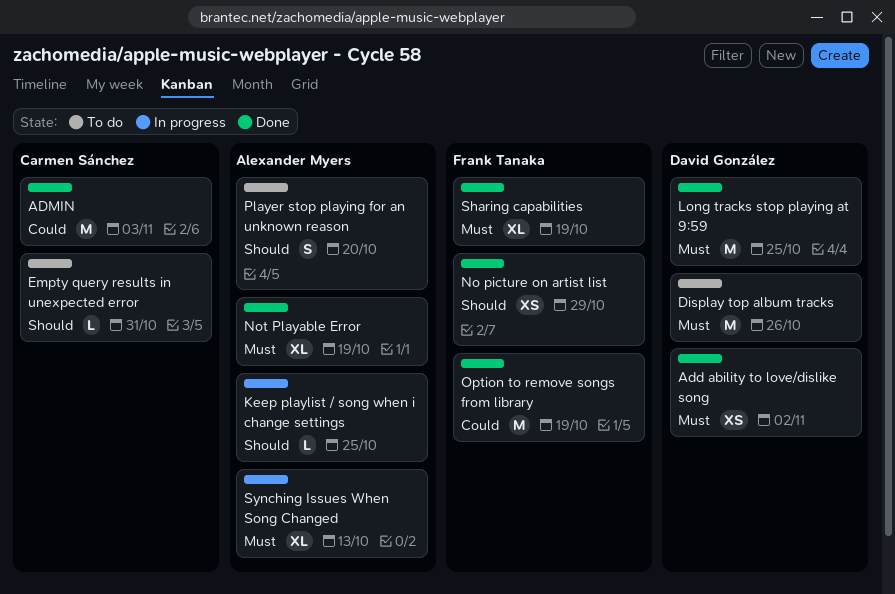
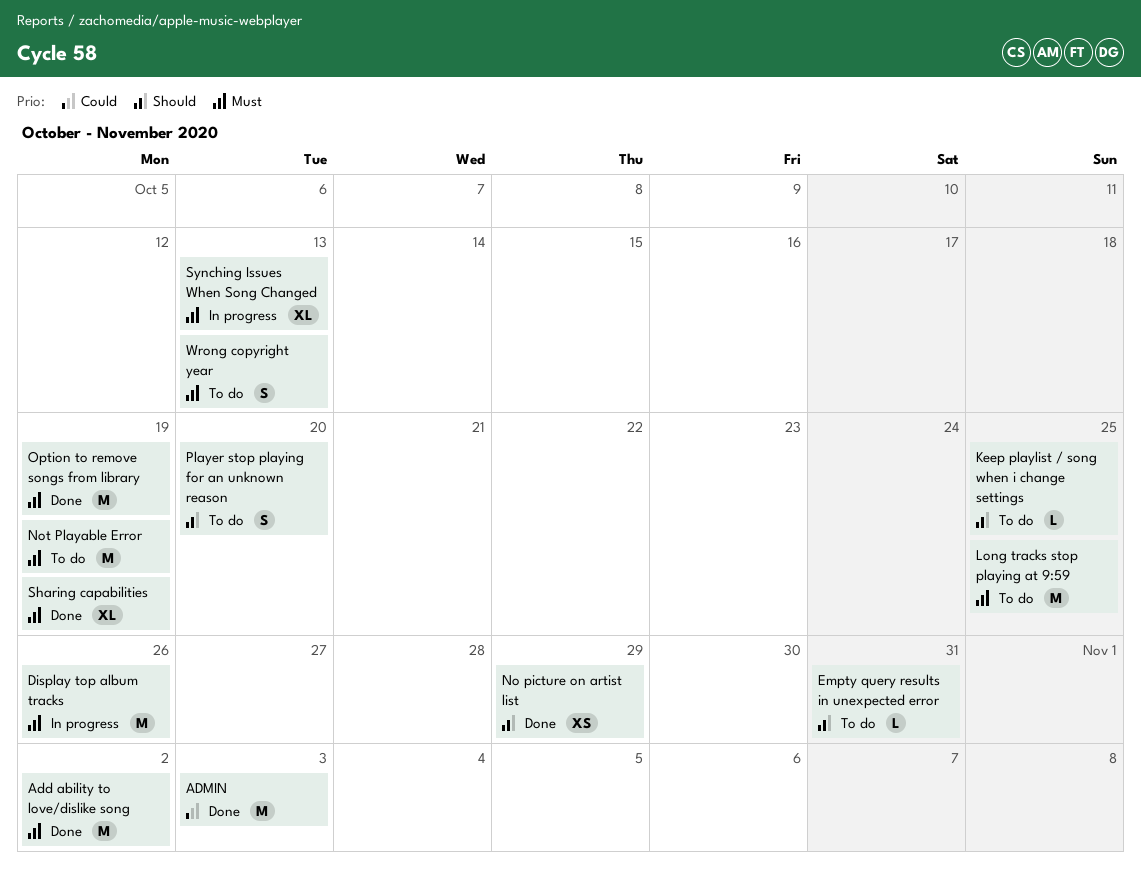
Add ability to love/dislike song, estimate: XS -> M
Display top album tracks, status: To do -> In progress
Keep playlist / song when i change settings, status: In progress -> To do
Long tracks stop playing at 9:59, status: Done -> To do
Not Playable Error, status: Done -> To do
Not Playable Error, estimate: XL -> M
Option to remove songs from library, priority: Could -> Must
Wrong copyright year: none -> present

